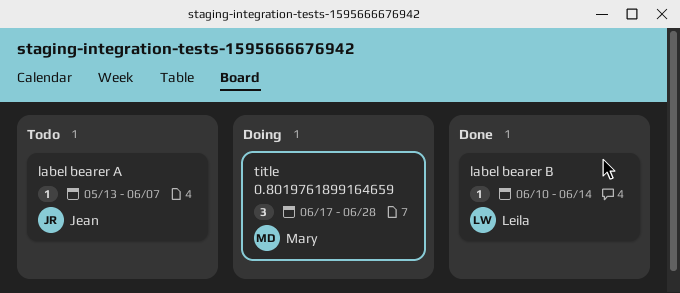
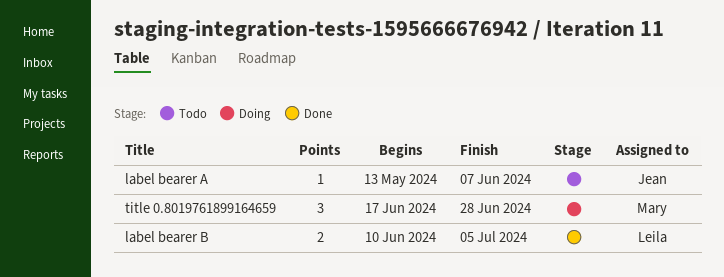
label bearer B, estimate: 1 -> 2
label bearer B, due: Jun 14 -> Jul 5

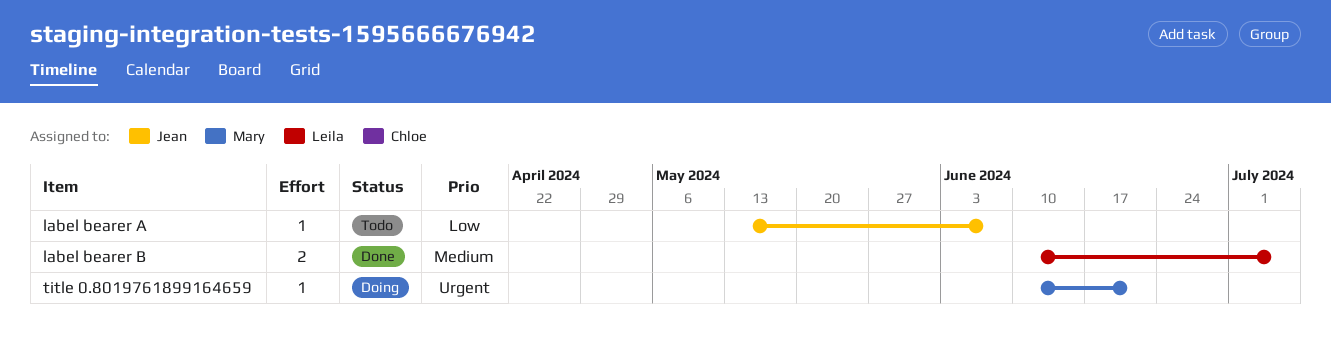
title 0.8019761899164659, estimate: 3 -> 1
title 0.8019761899164659, start: Jun 17 -> Jun 10
title 0.8019761899164659, due: Jun 28 -> Jun 21

